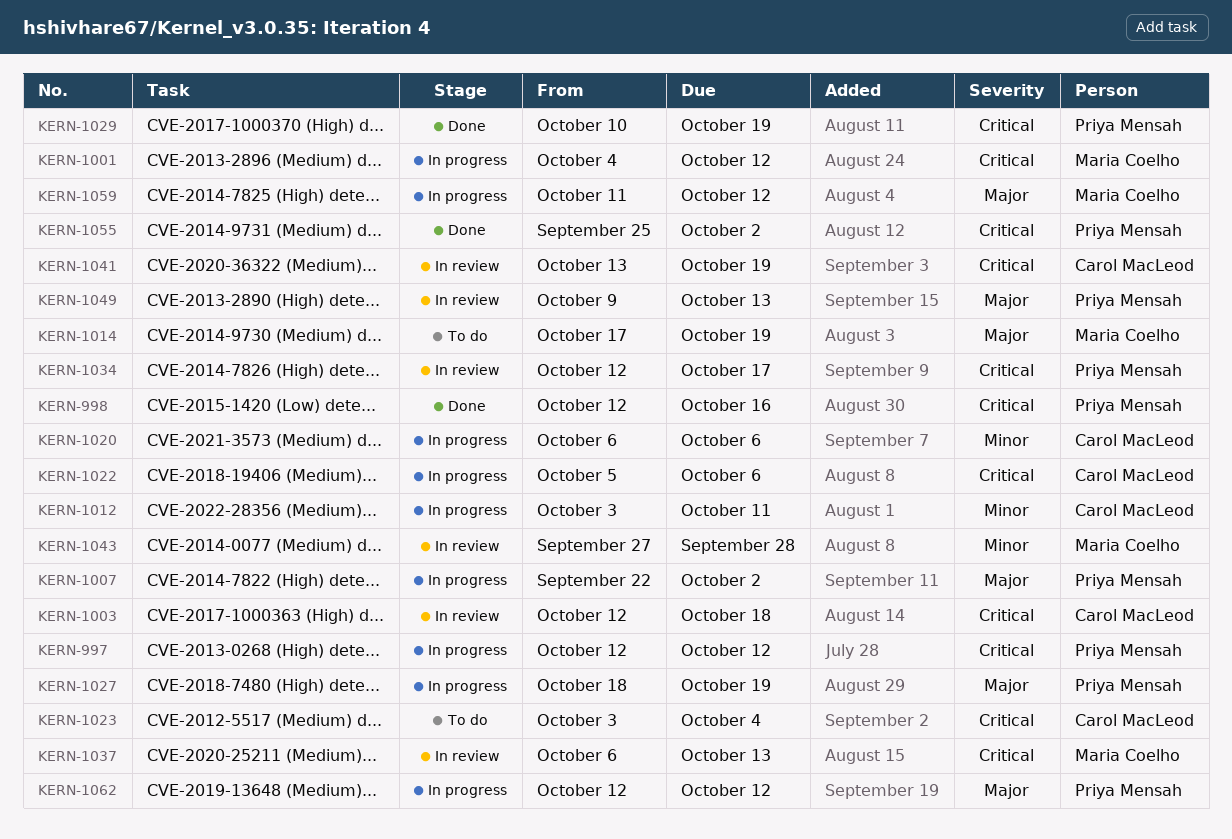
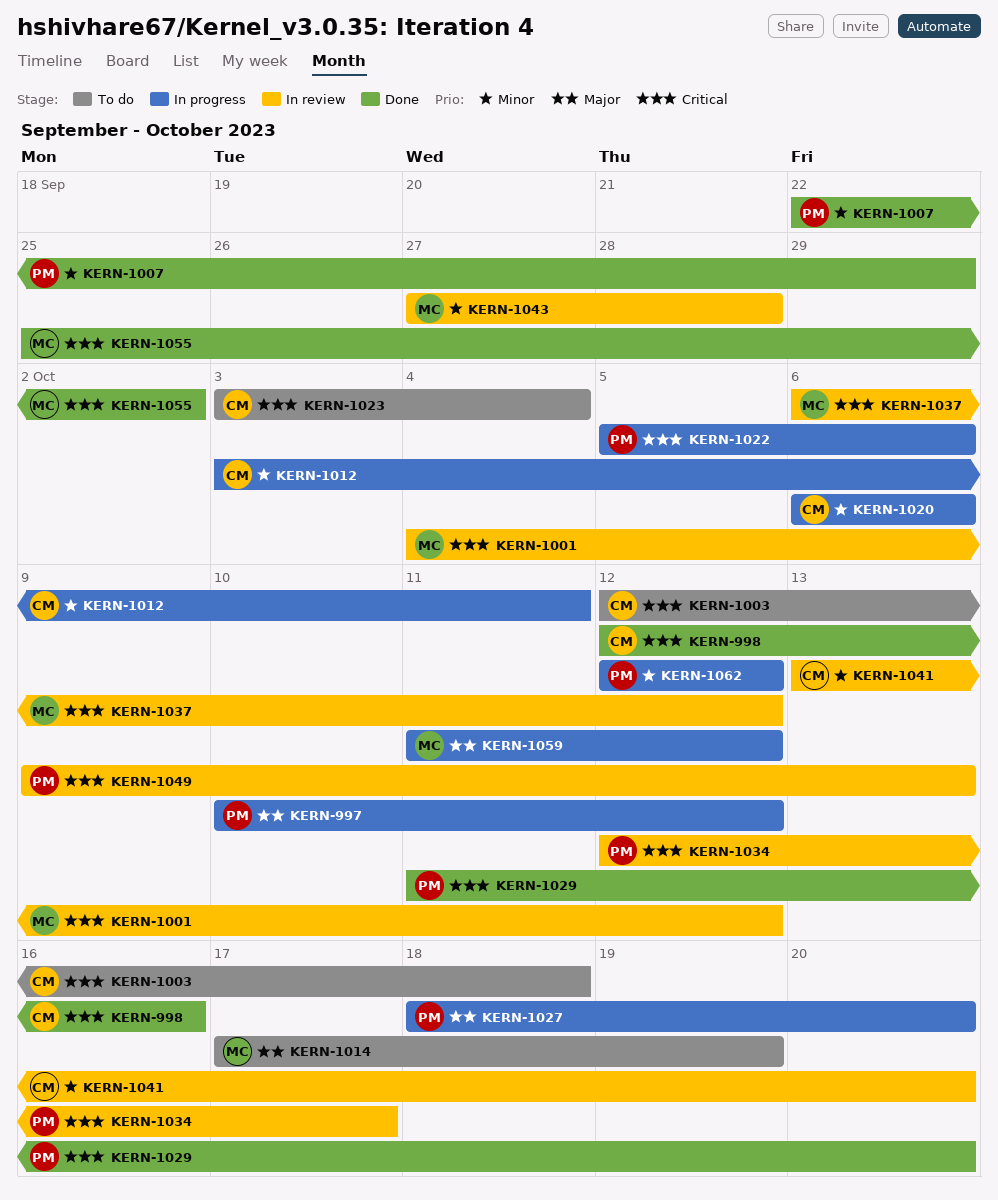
KERN-997, priority: Critical -> Major
KERN-997, start: Oct 12 -> Oct 10
KERN-998, owner: Priya Mensah -> Carol MacLeod
KERN-1001, status: In progress -> In review
KERN-1003, status: In review -> To do
KERN-1007, status: In progress -> Done
KERN-1007, priority: Major -> Minor
KERN-1007, due: Oct 2 -> Sep 29
KERN-1022, owner: Carol MacLeod -> Priya Mensah
KERN-1027, due: Oct 19 -> Oct 20
KERN-1029, start: Oct 10 -> Oct 11
KERN-1029, due: Oct 19 -> Oct 20
KERN-1037, due: Oct 13 -> Oct 12
KERN-1041, priority: Critical -> Minor
KERN-1041, due: Oct 19 -> Oct 20
KERN-1049, priority: Major -> Critical
KERN-1055, owner: Priya Mensah -> Maria Coelho
KERN-1062, priority: Major -> Minor

